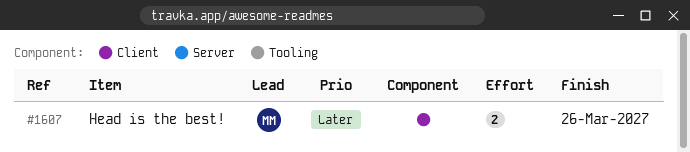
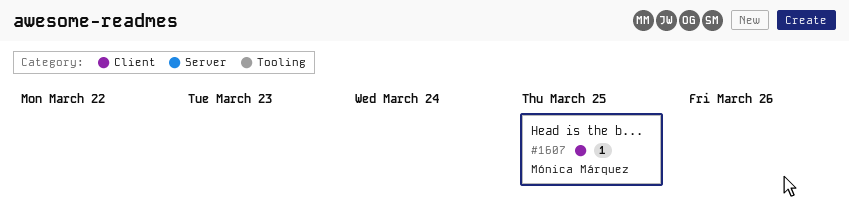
#1607, estimate: 2 -> 1
#1607, due: Mar 26 -> Mar 25

